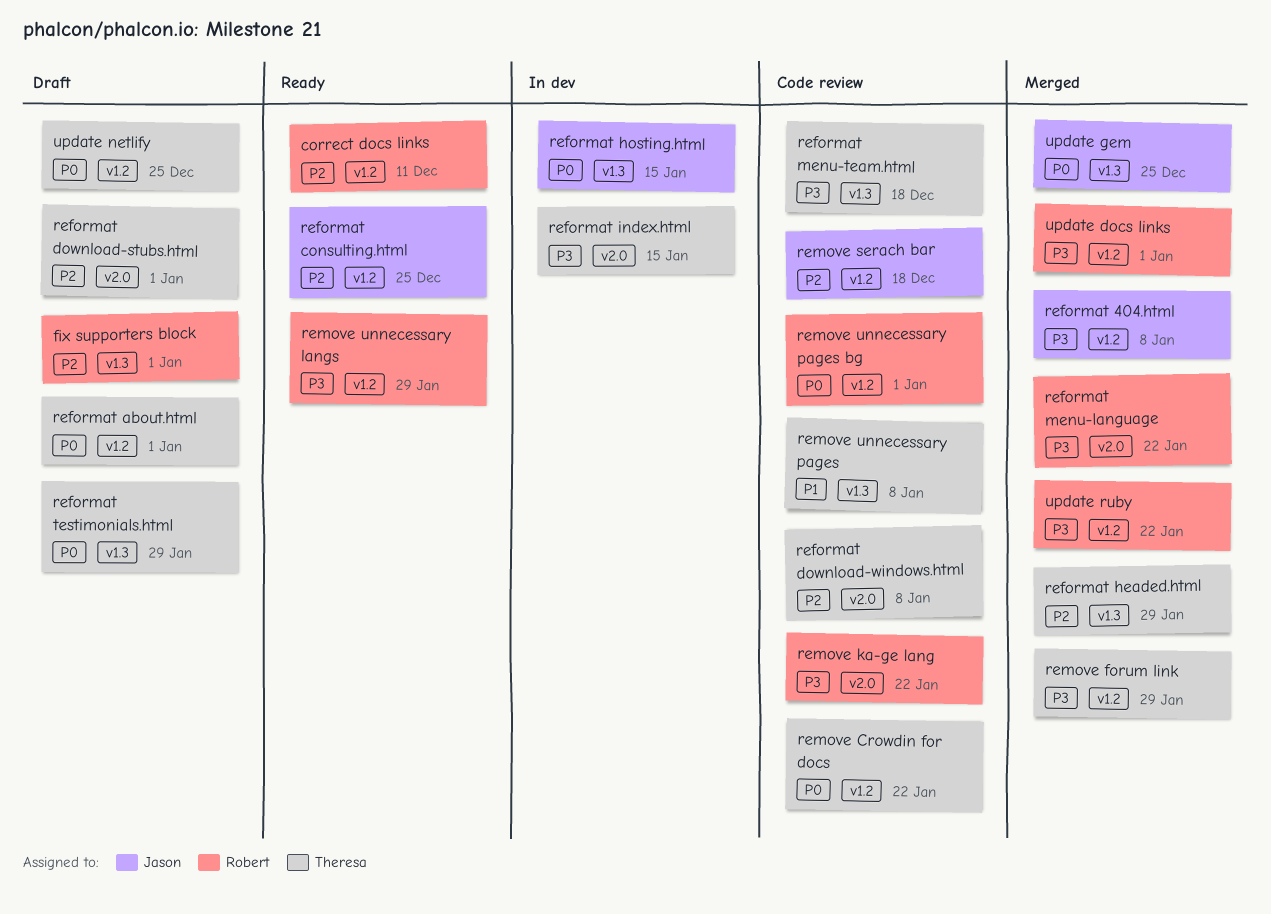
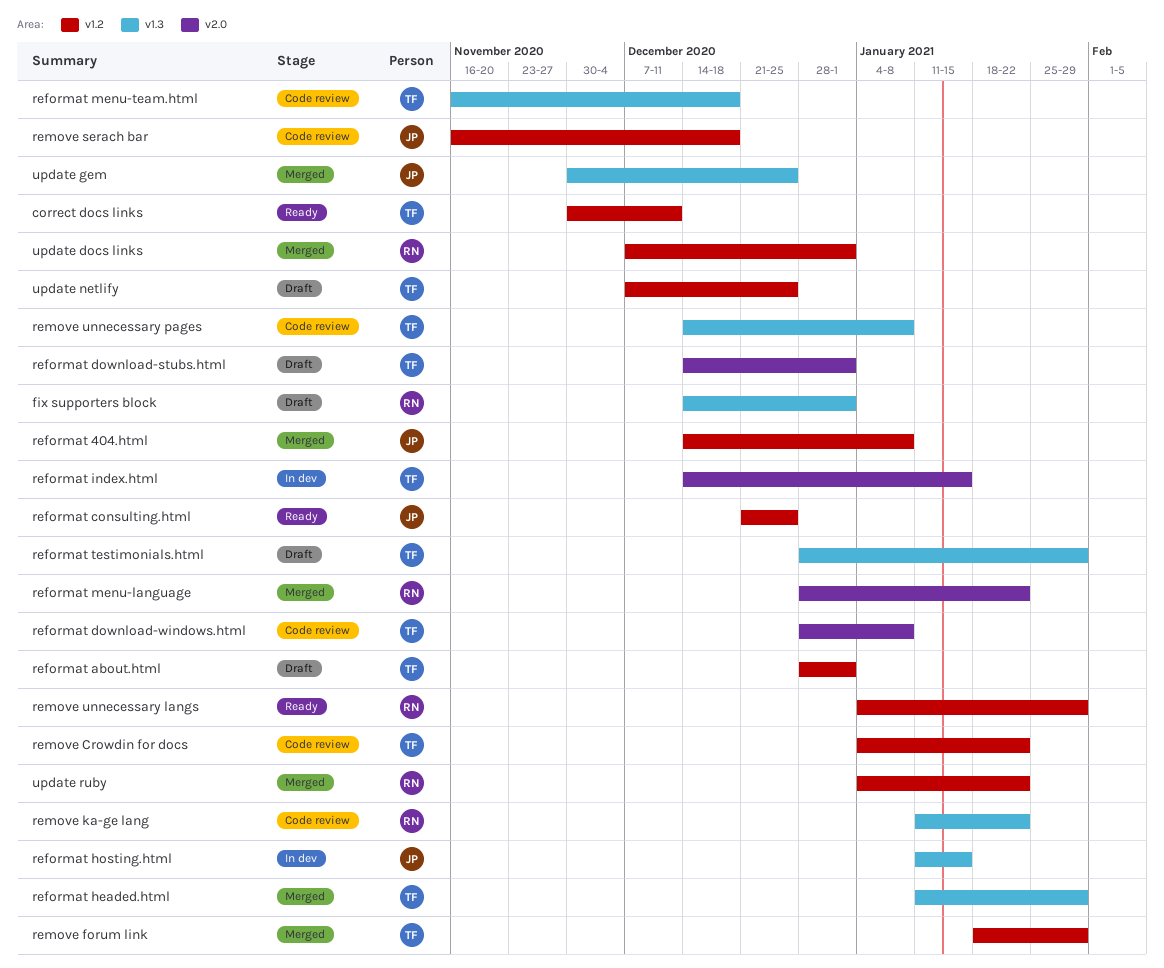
correct docs links, owner: Robert -> Theresa
remove ka-ge lang, label: v2.0 -> v1.3
remove unnecessary pages bg: present -> none

